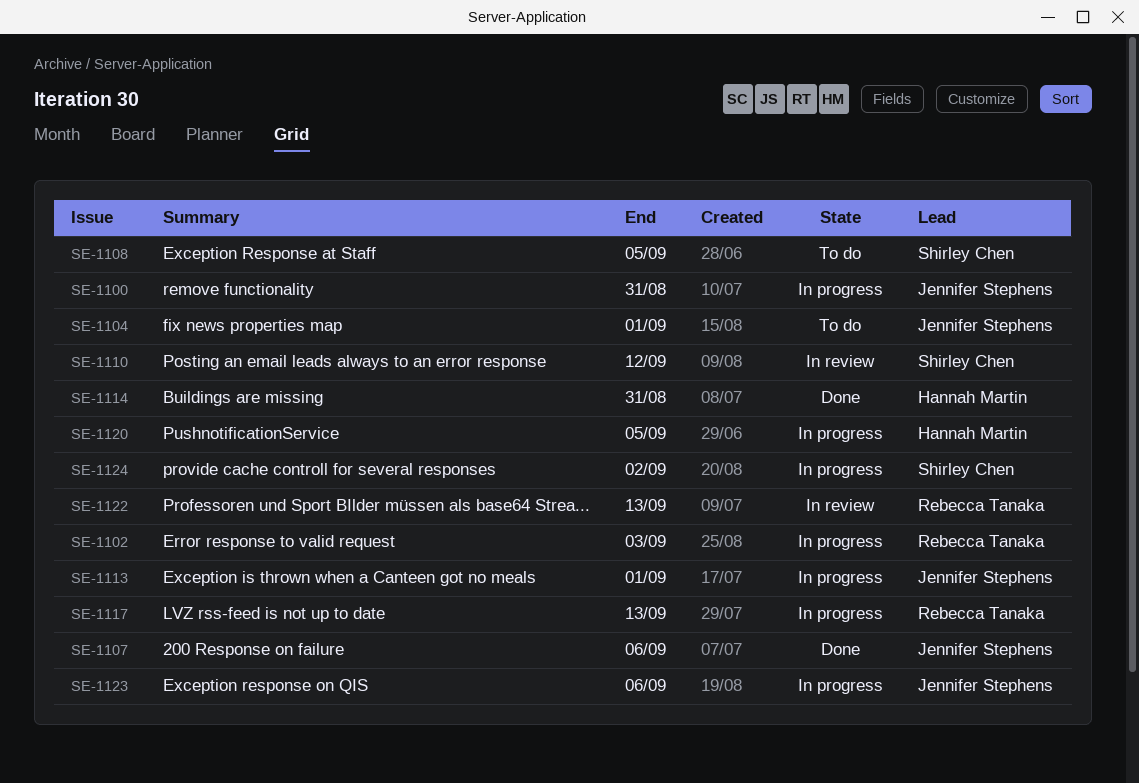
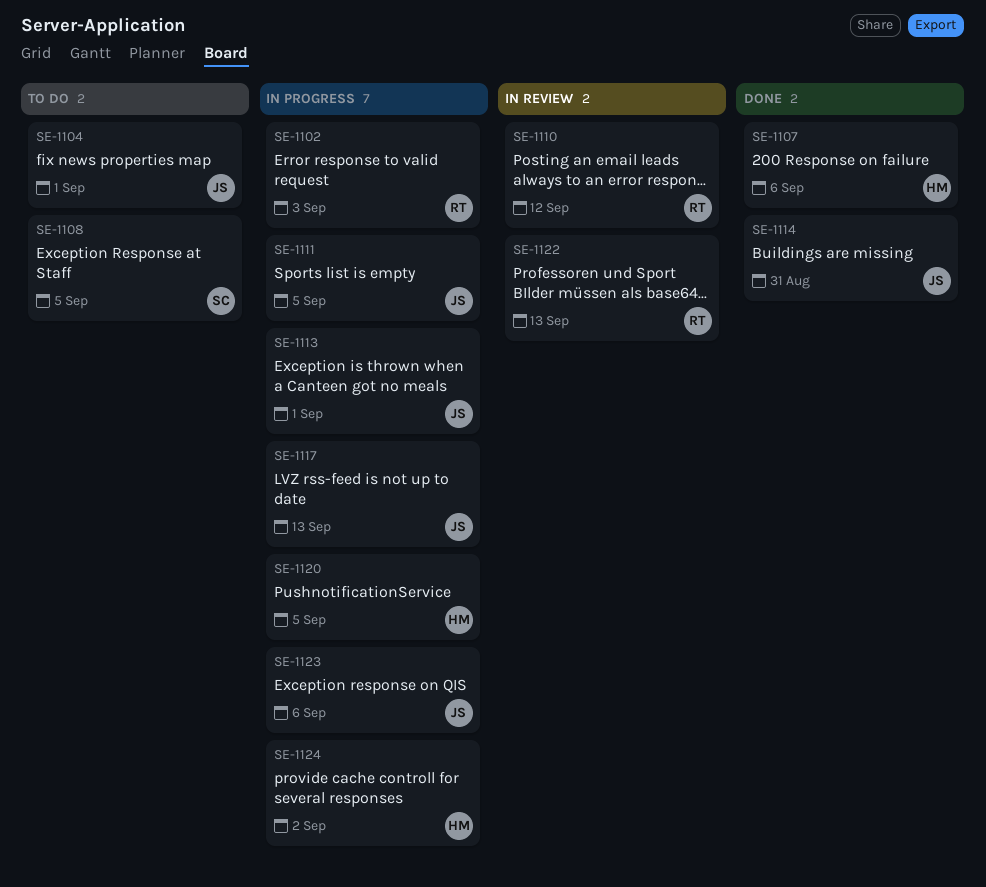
SE-1100: present -> none
SE-1107, owner: Jennifer Stephens -> Hannah Martin
SE-1110, owner: Shirley Chen -> Rebecca Tanaka
SE-1111: none -> present
SE-1114, owner: Hannah Martin -> Jennifer Stephens
SE-1117, owner: Rebecca Tanaka -> Jennifer Stephens
SE-1124, owner: Shirley Chen -> Hannah Martin

